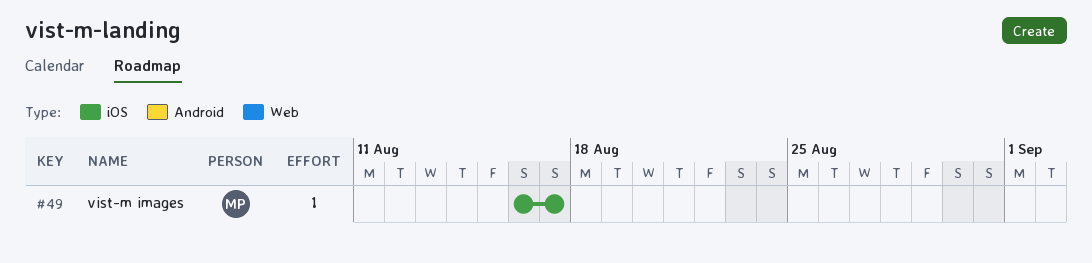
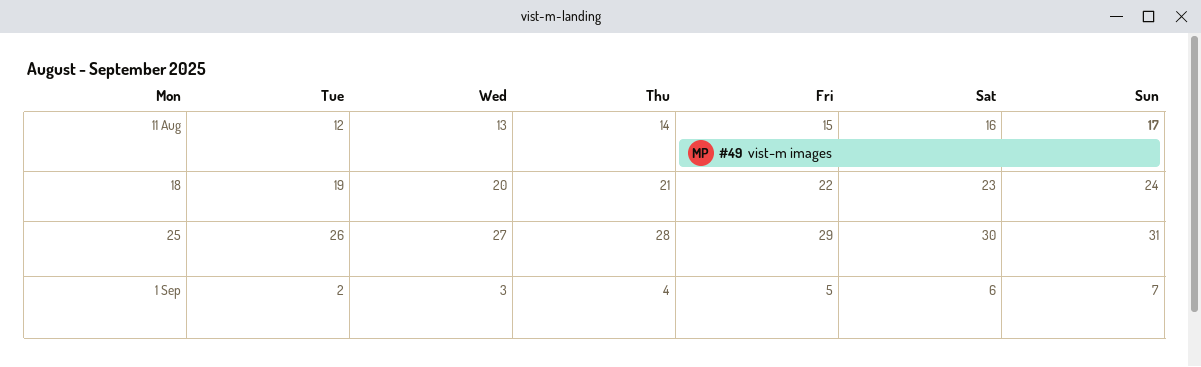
#49, start: Aug 16 -> Aug 15

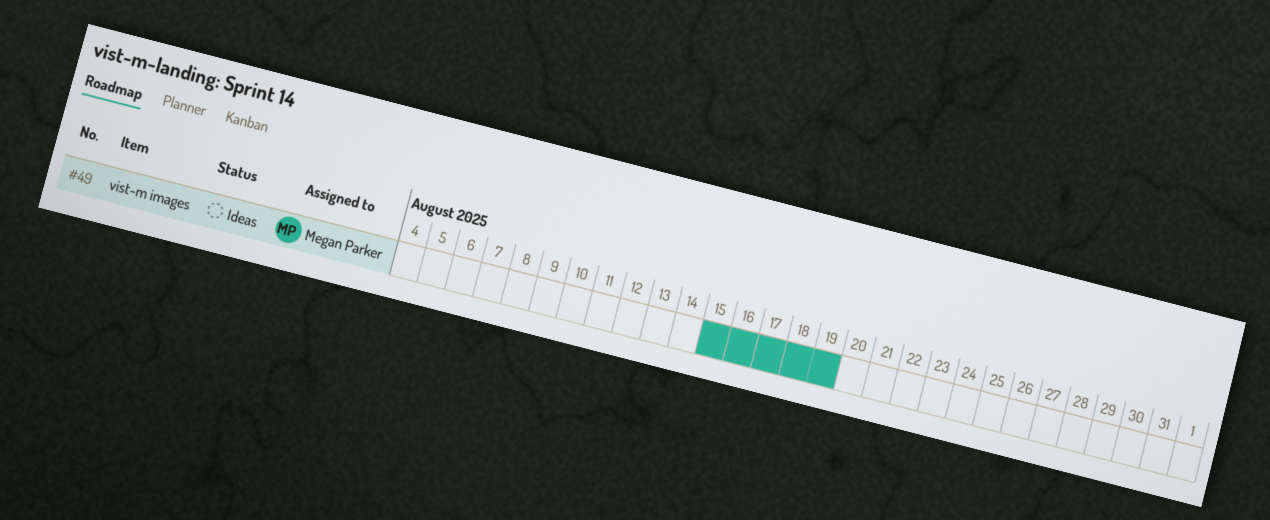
#49, due: Aug 17 -> Aug 19

